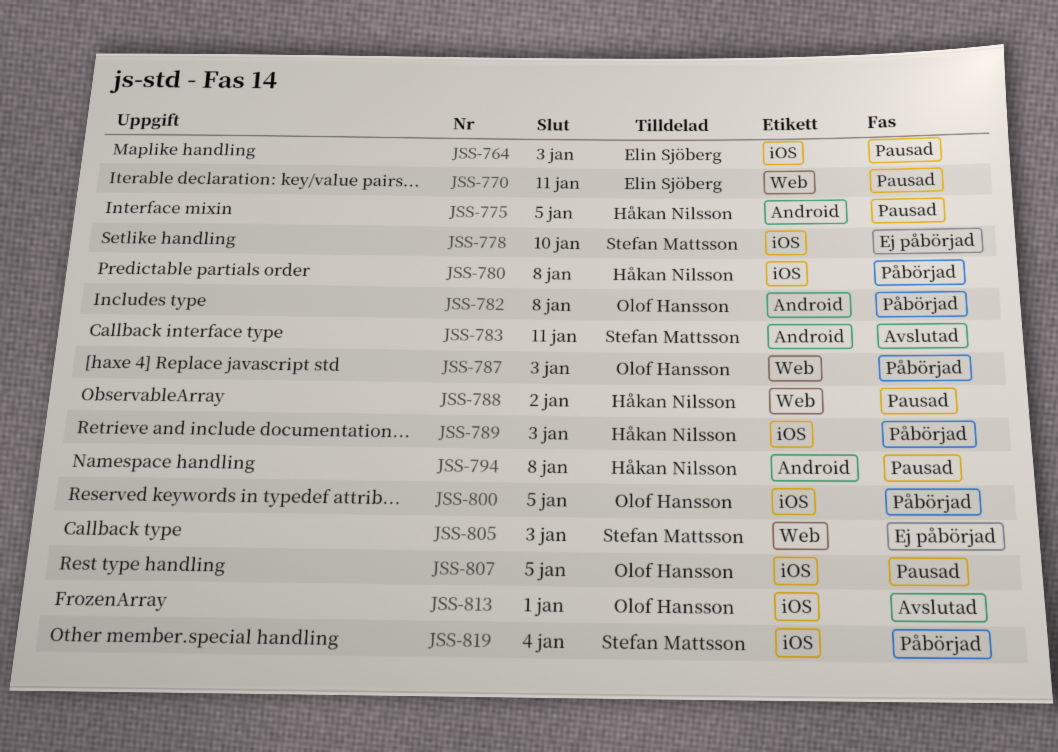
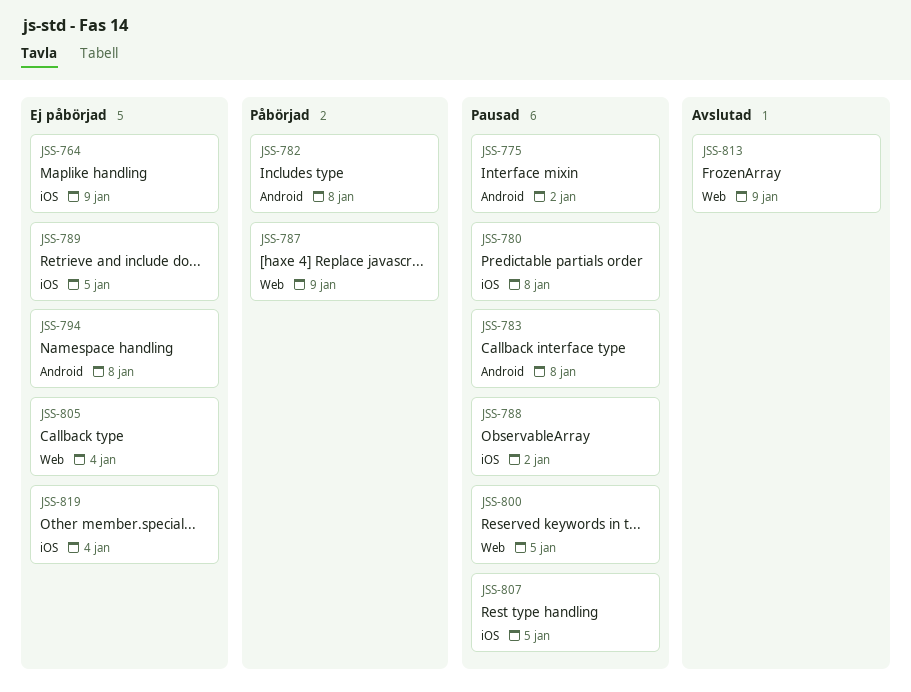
JSS-764, status: Pausad -> Ej påbörjad
JSS-764, due: Jan 3 -> Jan 9
JSS-770: present -> none
JSS-775, due: Jan 5 -> Jan 2
JSS-778: present -> none
JSS-780, status: Påbörjad -> Pausad
JSS-783, status: Avslutad -> Pausad
JSS-783, due: Jan 11 -> Jan 8
JSS-787, due: Jan 3 -> Jan 9
JSS-788, label: Web -> iOS
JSS-789, status: Påbörjad -> Ej påbörjad
JSS-789, due: Jan 3 -> Jan 5
JSS-794, status: Pausad -> Ej påbörjad
JSS-800, status: Påbörjad -> Pausad
JSS-800, label: iOS -> Web
JSS-805, due: Jan 3 -> Jan 4
JSS-813, label: iOS -> Web
JSS-813, due: Jan 1 -> Jan 9
JSS-819, status: Påbörjad -> Ej påbörjad

